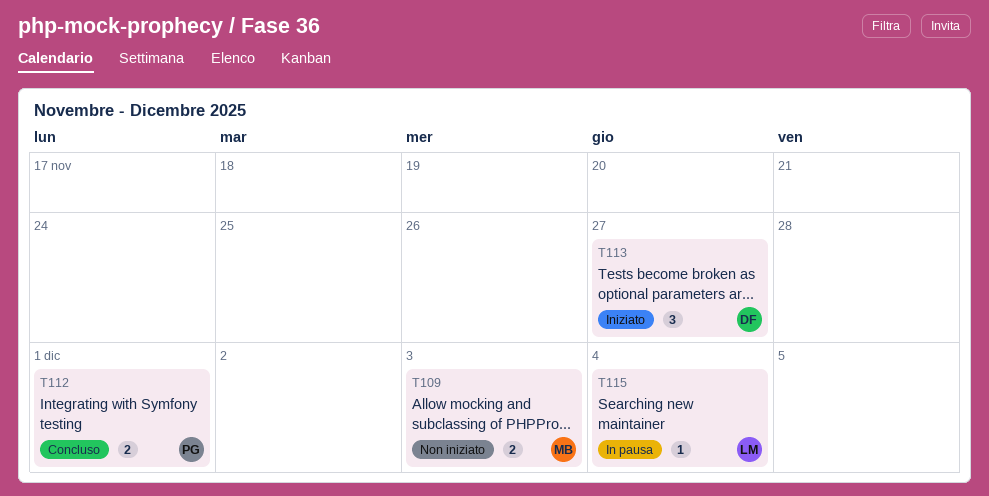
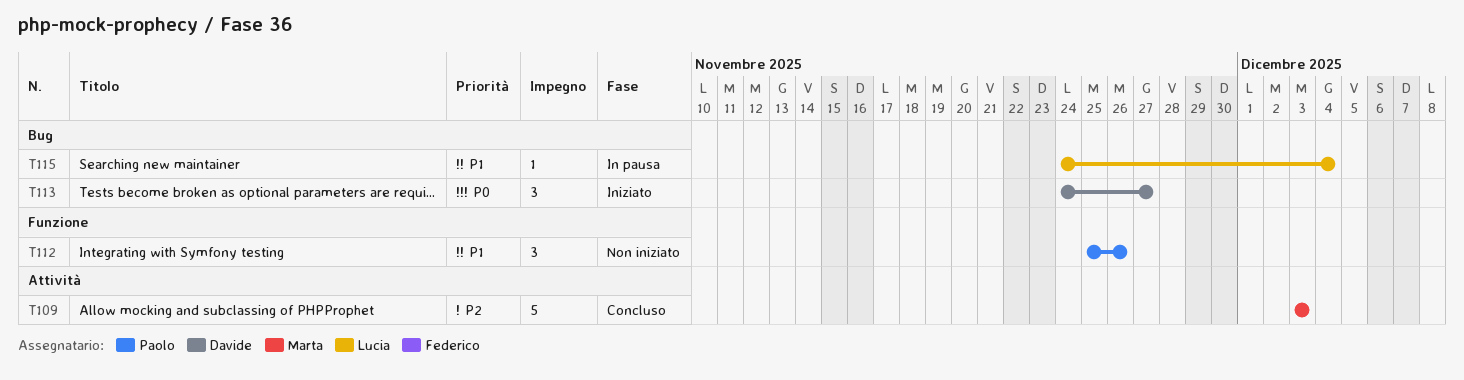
T109, status: Non iniziato -> Concluso
T109, estimate: 2 -> 5
T112, status: Concluso -> Non iniziato
T112, estimate: 2 -> 3
T112, due: Dec 1 -> Nov 26

